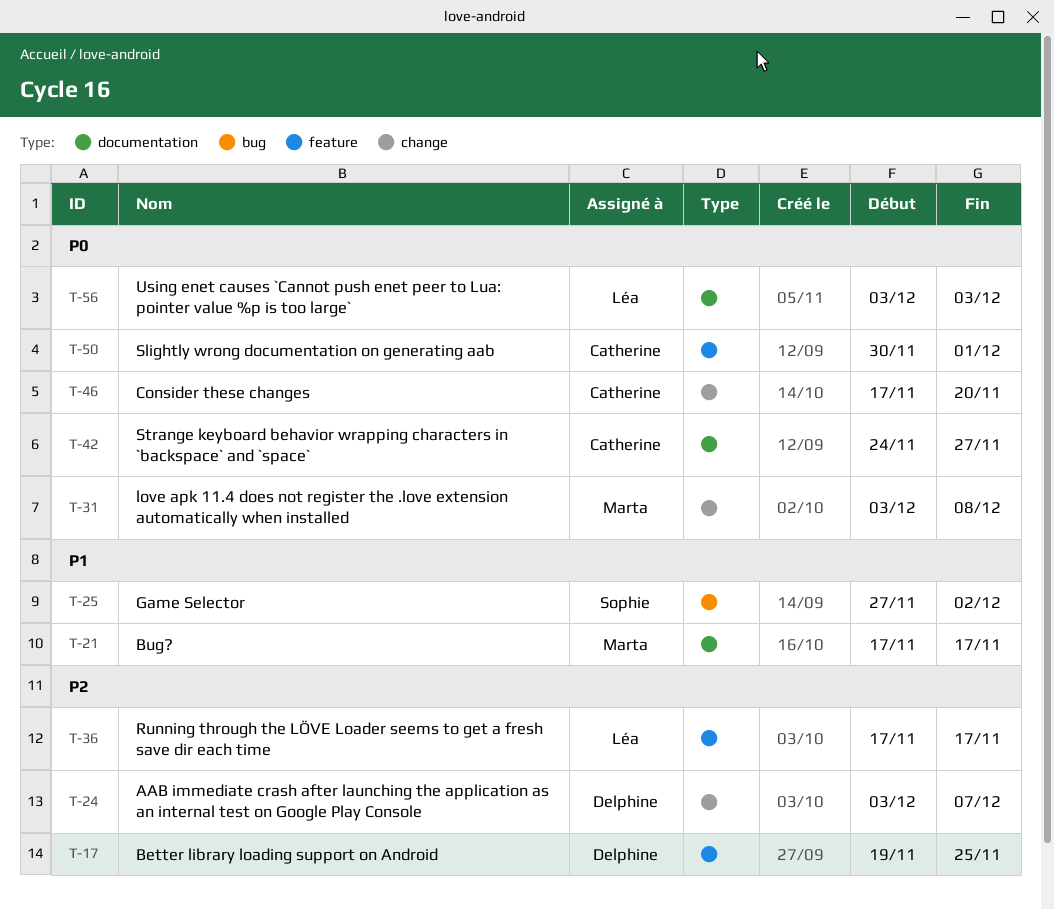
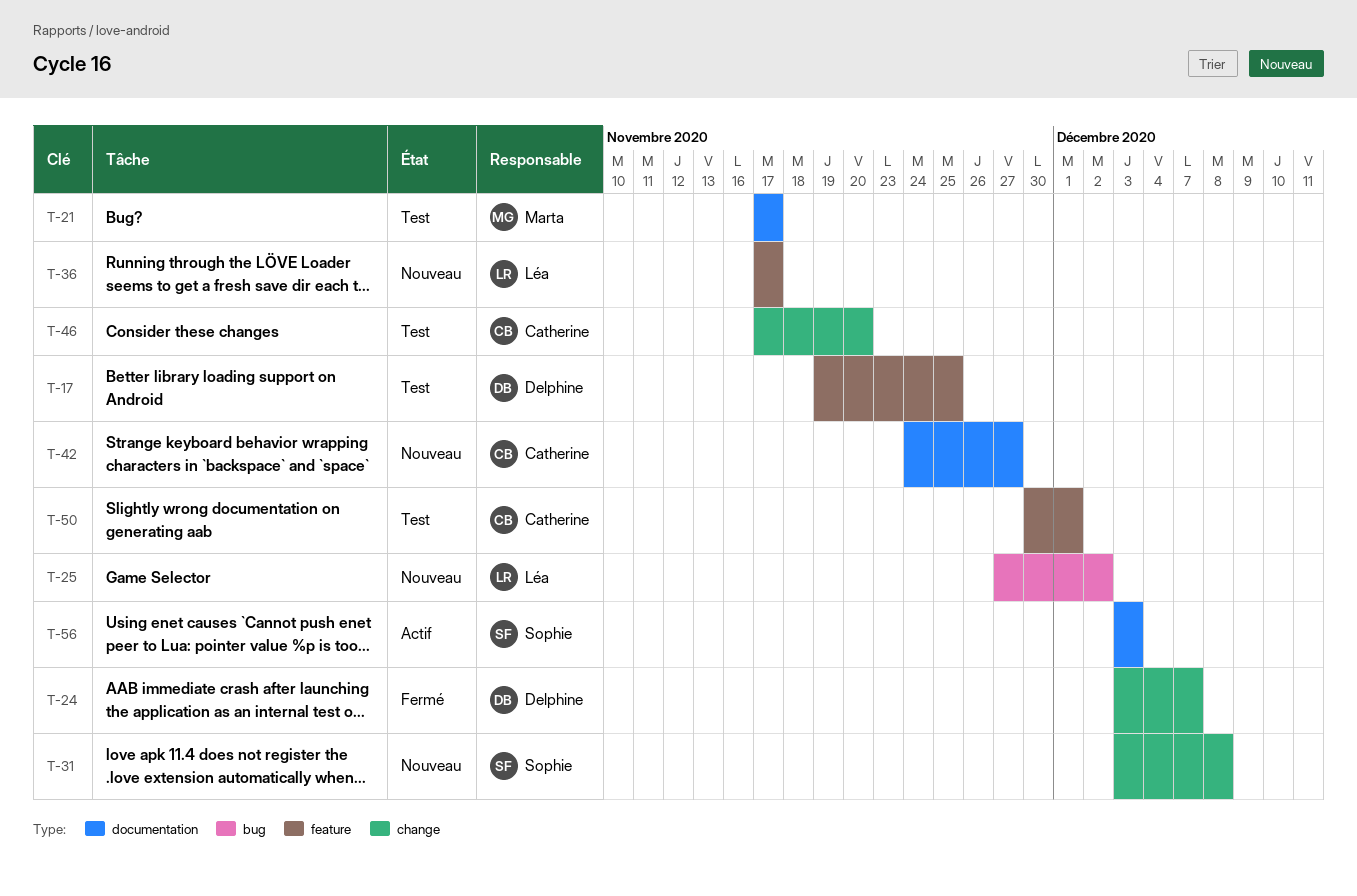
T-25, owner: Sophie -> Léa
T-31, owner: Marta -> Sophie
T-56, owner: Léa -> Sophie

